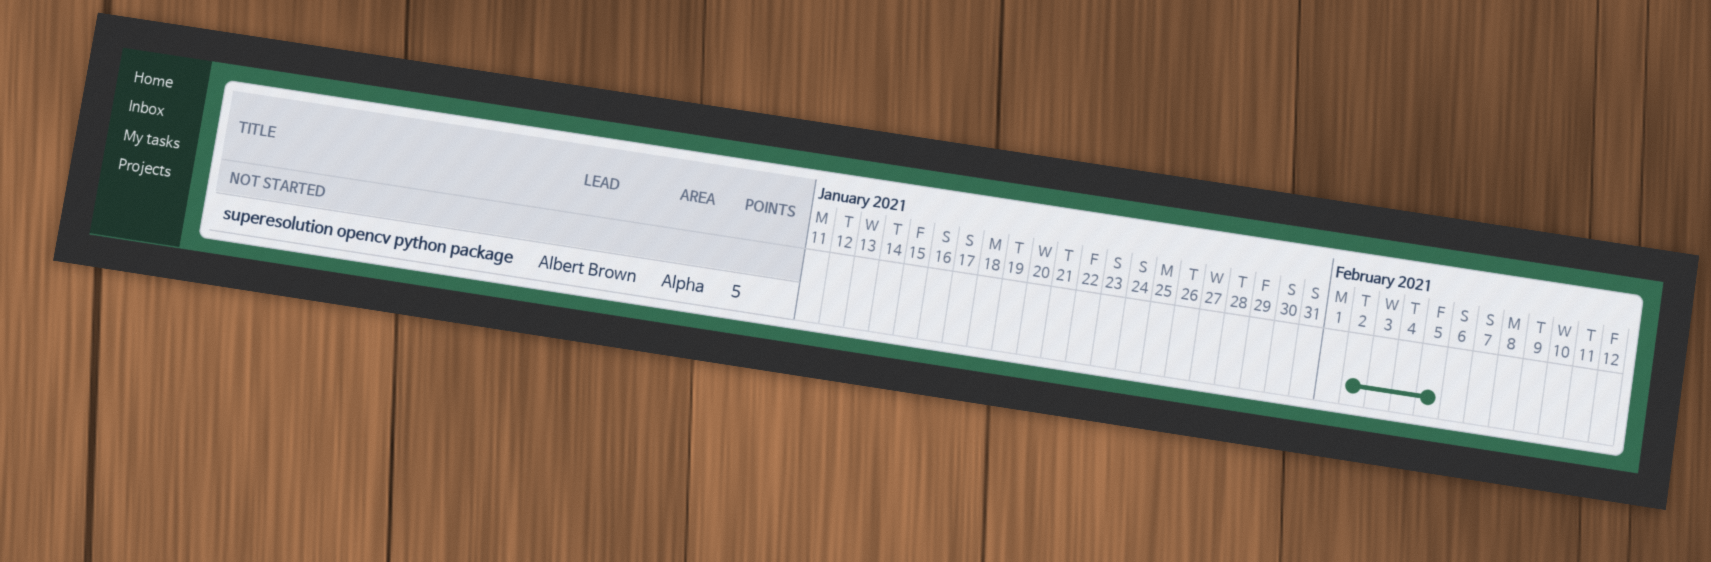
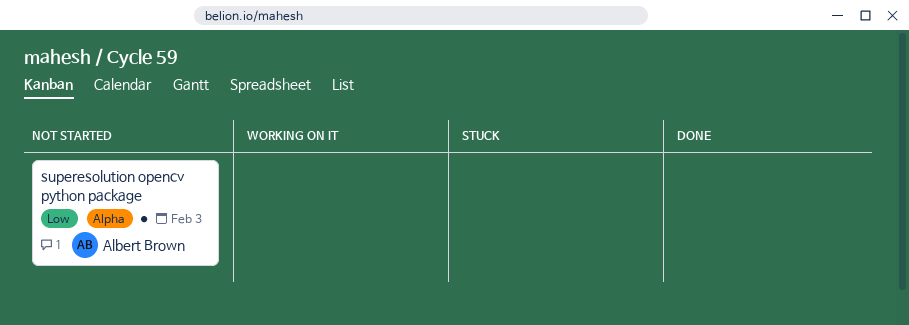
superesolution opencv python package, estimate: 5 -> 1
superesolution opencv python package, due: Feb 5 -> Feb 3

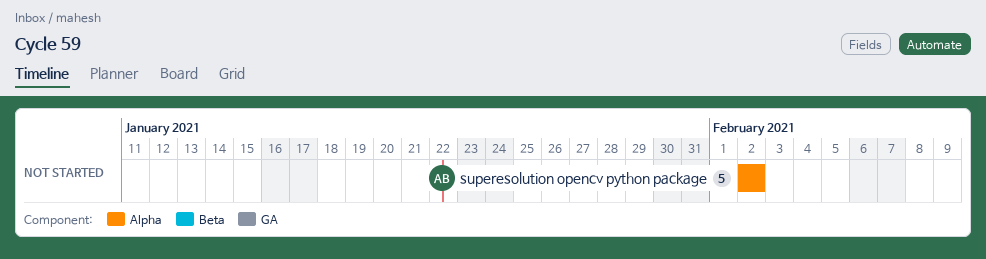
superesolution opencv python package, estimate: 1 -> 5
superesolution opencv python package, due: Feb 3 -> Feb 2

